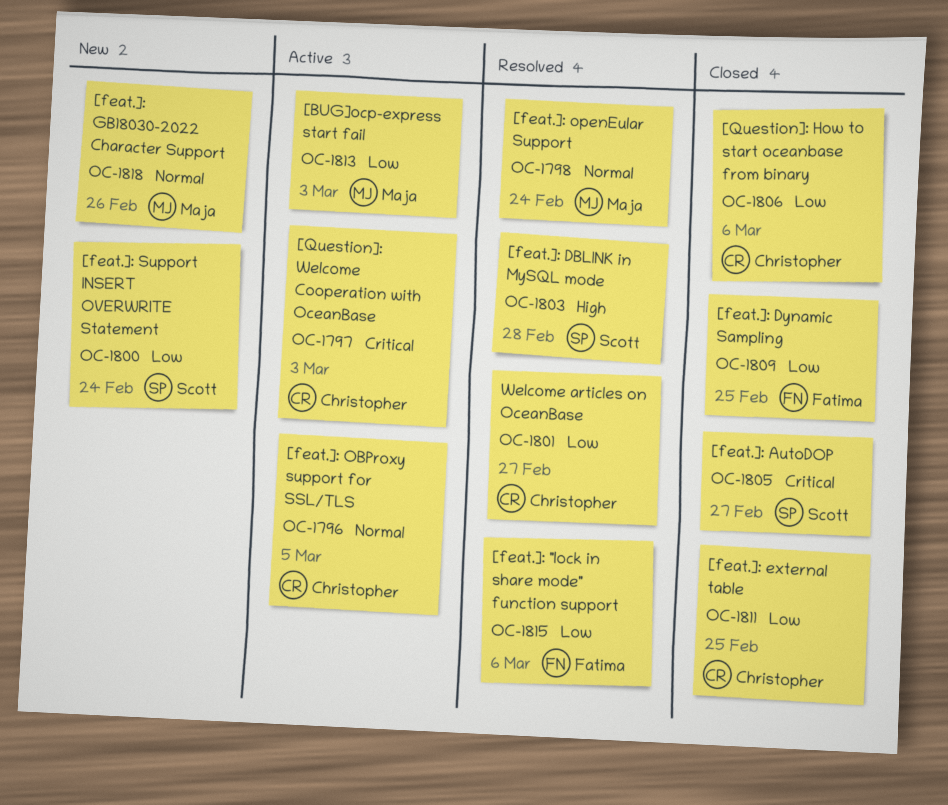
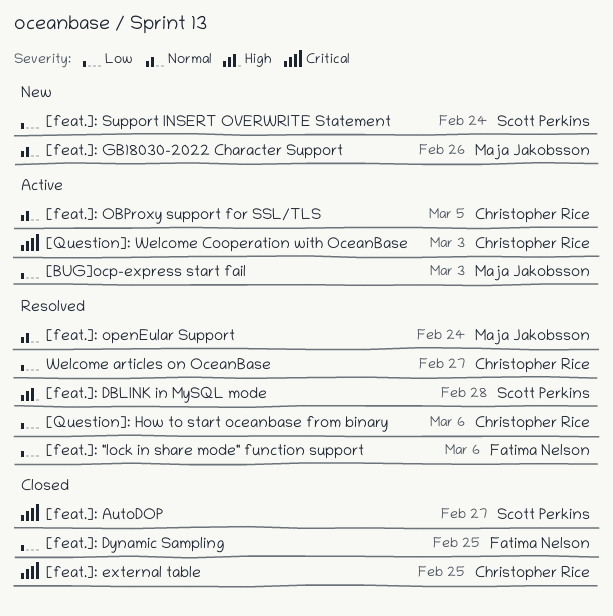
[feat.]: external table, priority: Low -> Critical
[Question]: How to start oceanbase from binary, status: Closed -> Resolved

